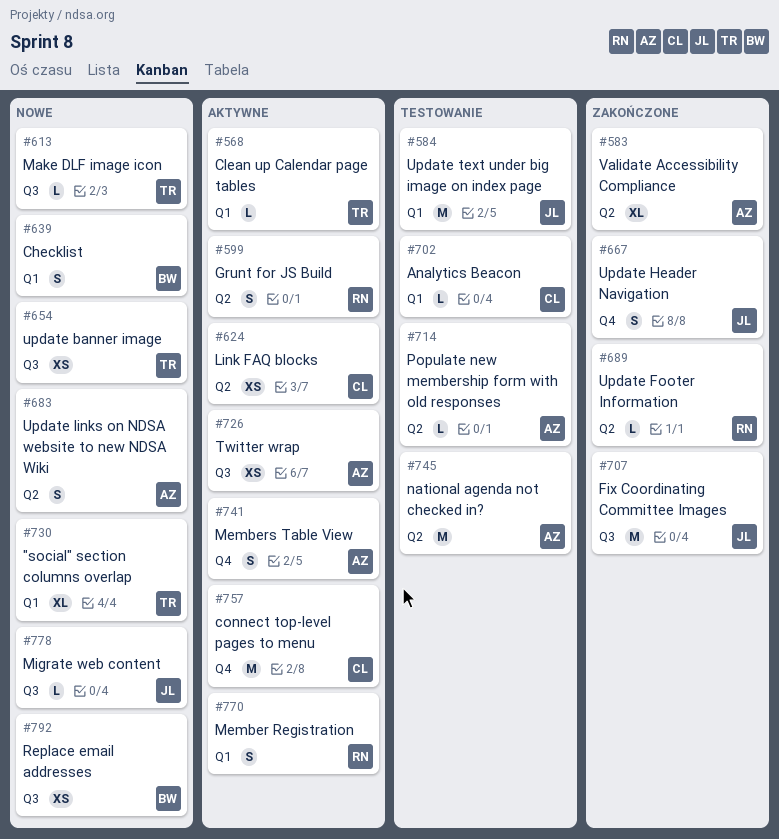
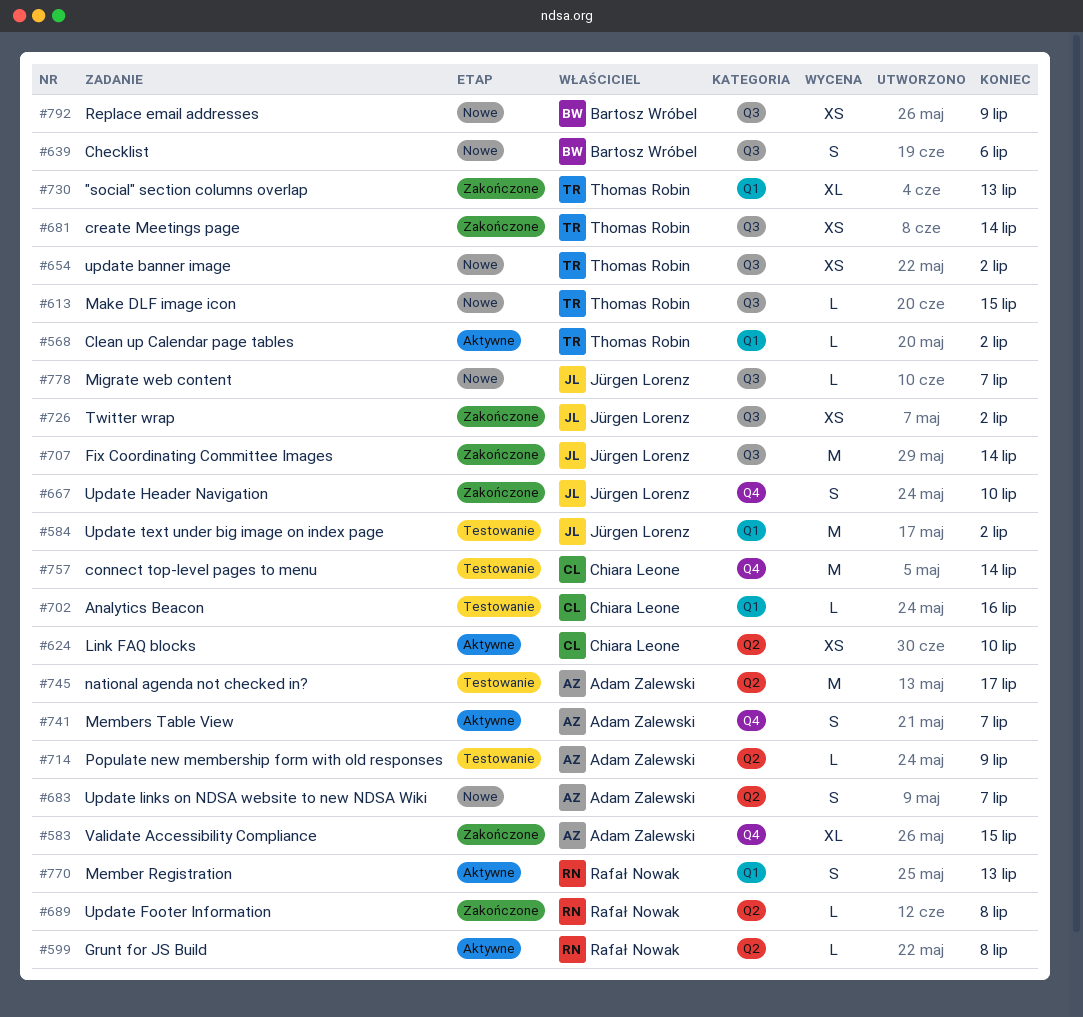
#583, label: Q2 -> Q4
#599, estimate: S -> L
#639, label: Q1 -> Q3
#681: none -> present
#726, status: Aktywne -> Zakończone
#726, owner: Adam Zalewski -> Jürgen Lorenz
#730, status: Nowe -> Zakończone
#757, status: Aktywne -> Testowanie

